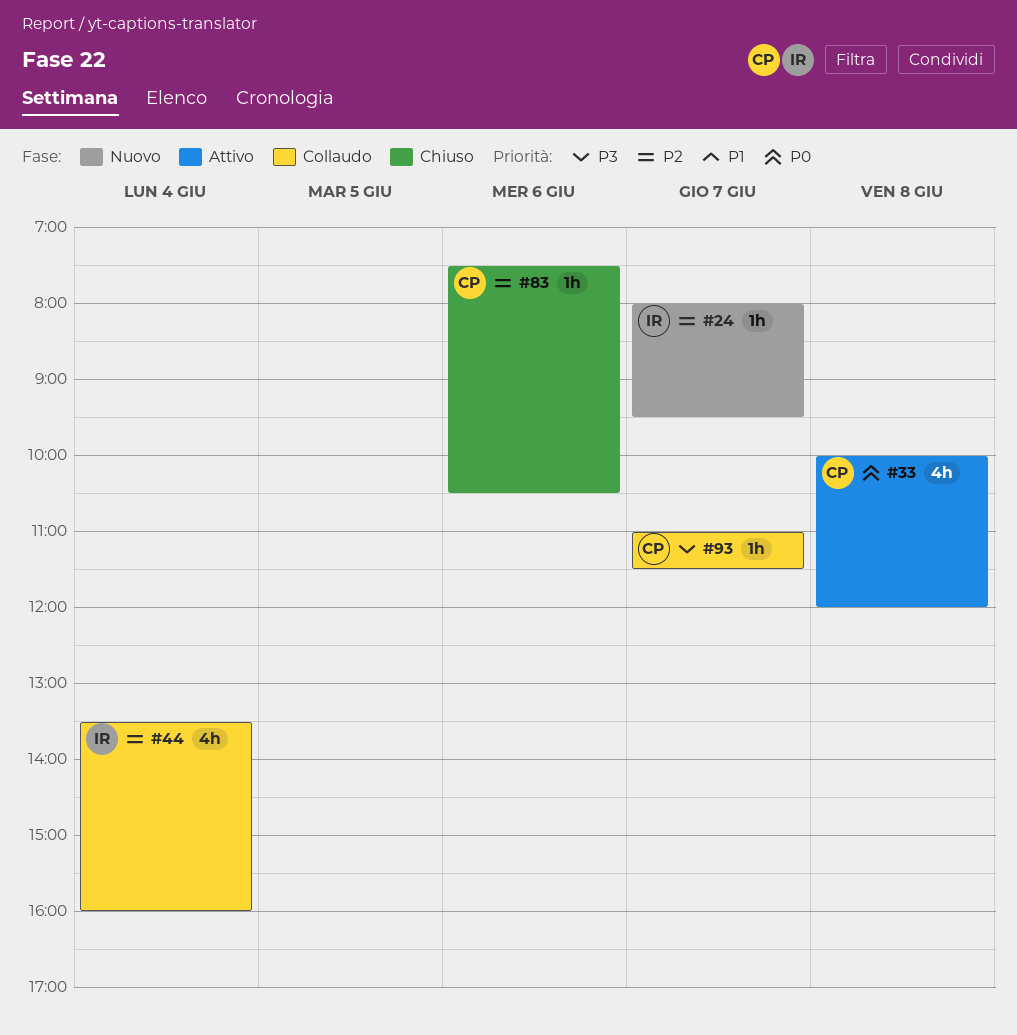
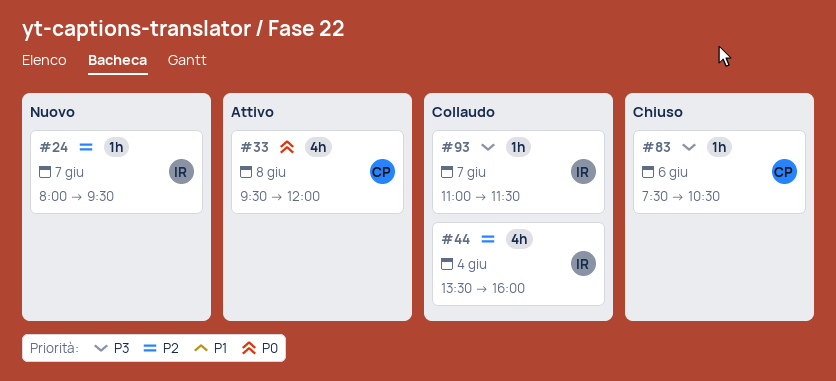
#33, begins: 10:00 -> 09:30
#83, priority: P2 -> P3
#93, owner: CP -> IR

